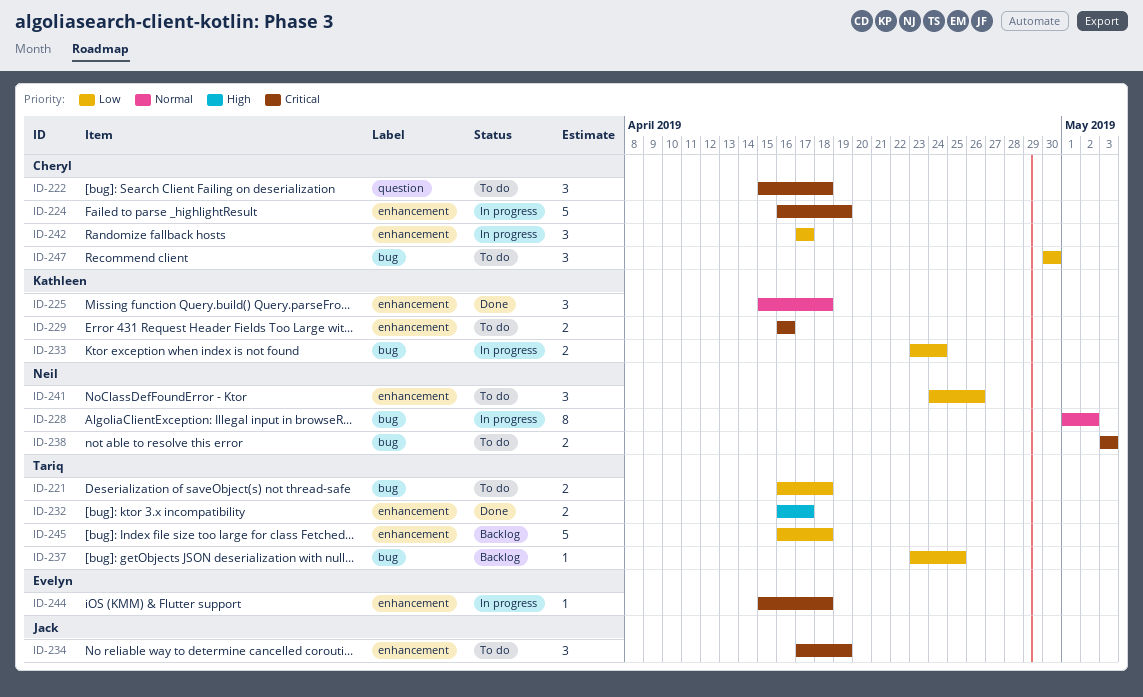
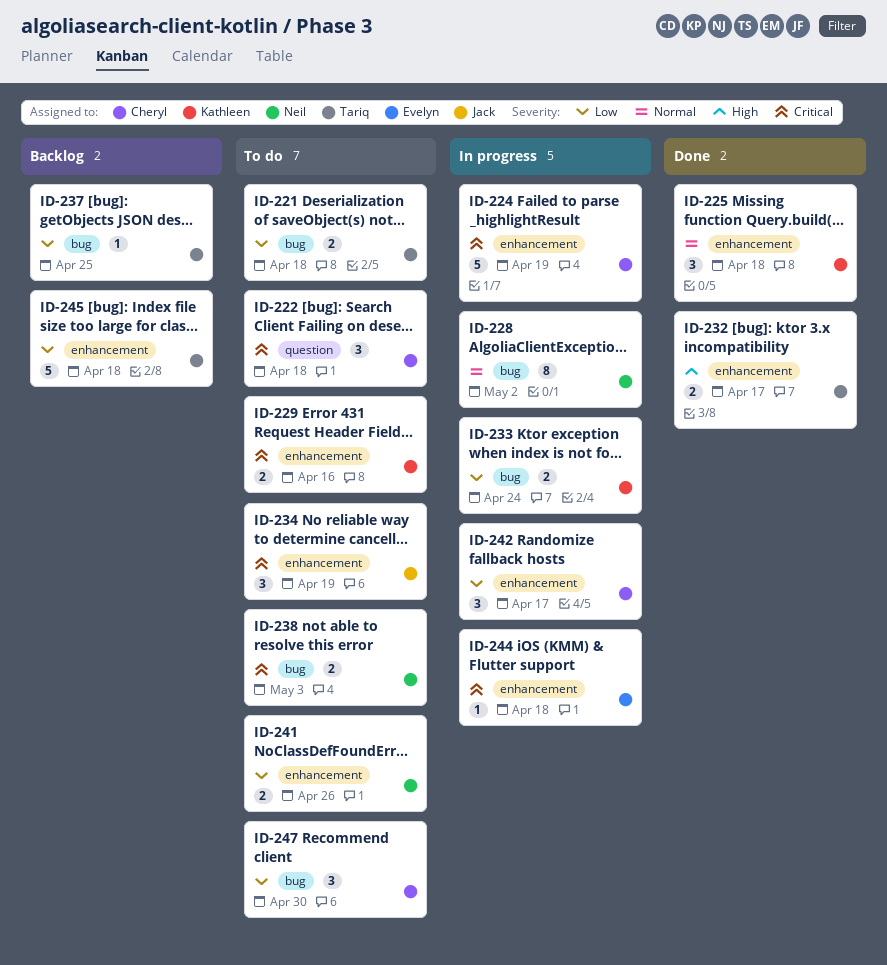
ID-241, estimate: 3 -> 2

